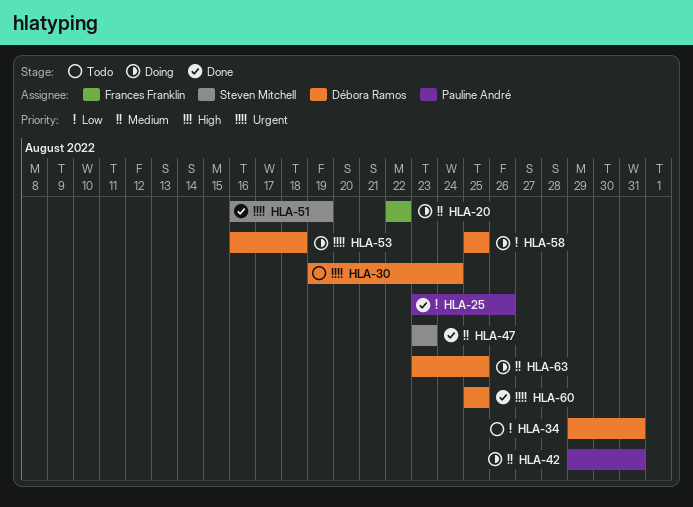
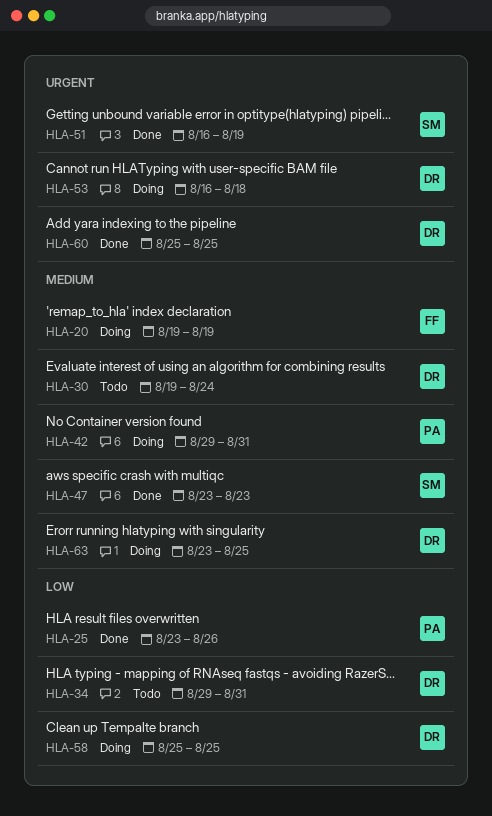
HLA-20, start: Aug 22 -> Aug 19
HLA-20, due: Aug 22 -> Aug 19
HLA-30, priority: Urgent -> Medium

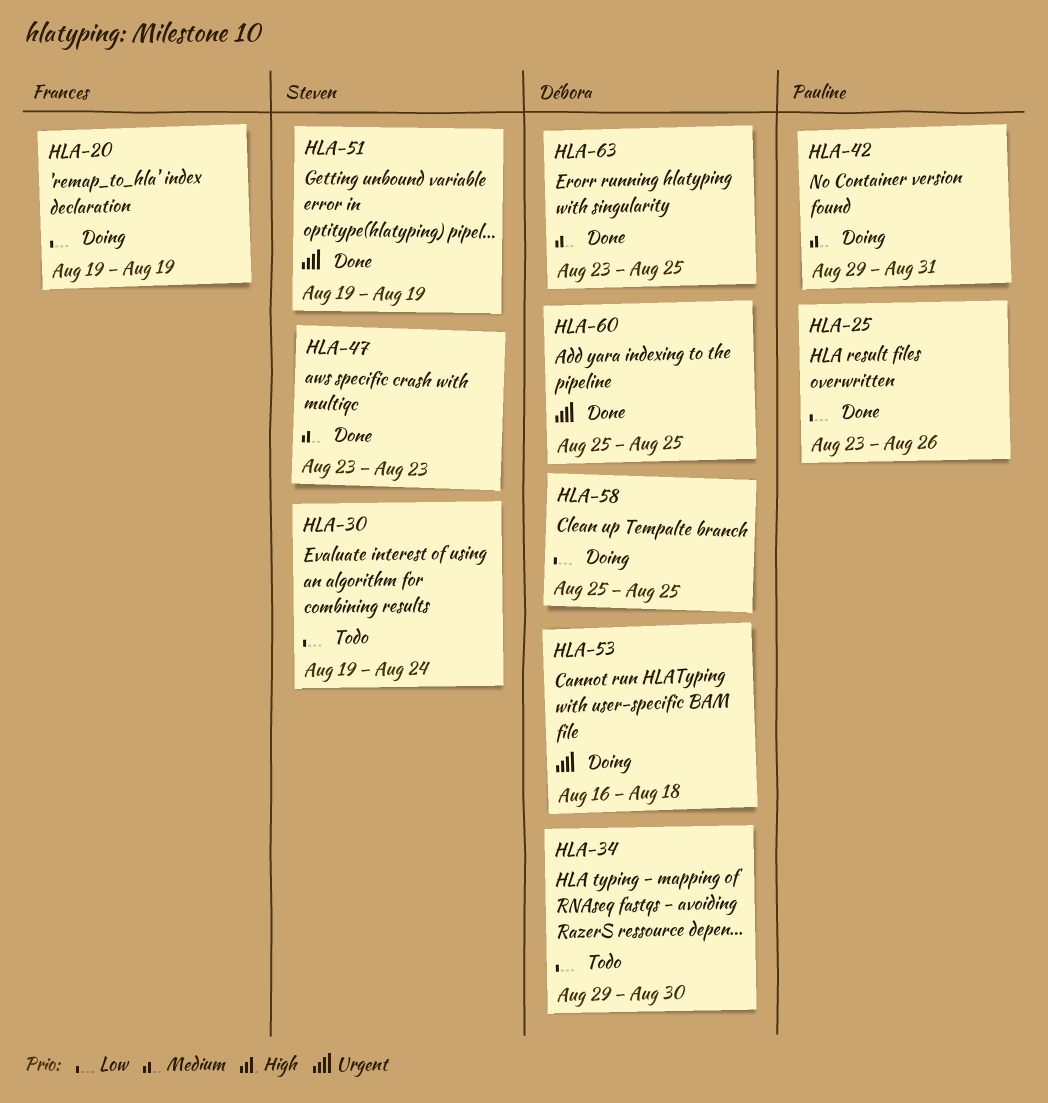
HLA-20, priority: Medium -> Low
HLA-30, owner: Débora -> Steven
HLA-30, priority: Medium -> Low
HLA-34, due: Aug 31 -> Aug 30
HLA-51, start: Aug 16 -> Aug 19
HLA-63, status: Doing -> Done

